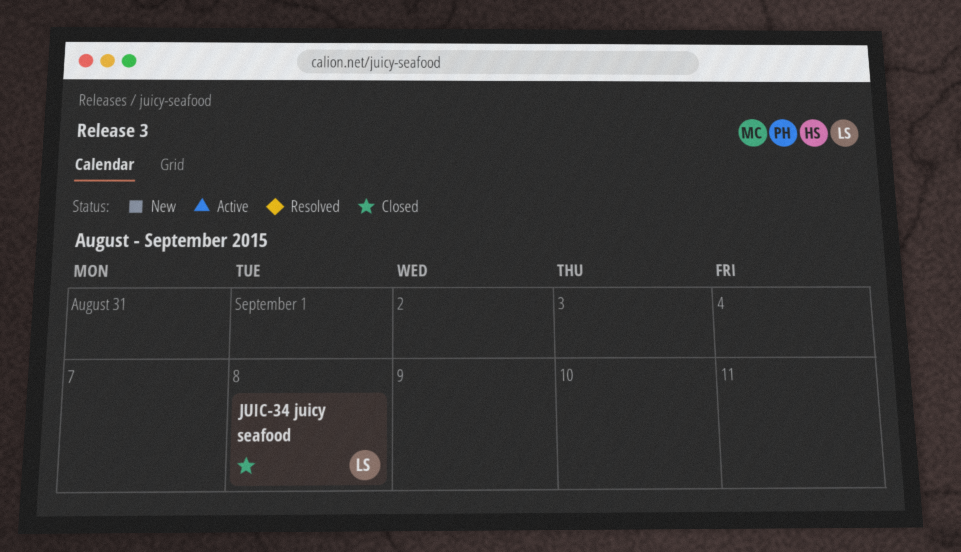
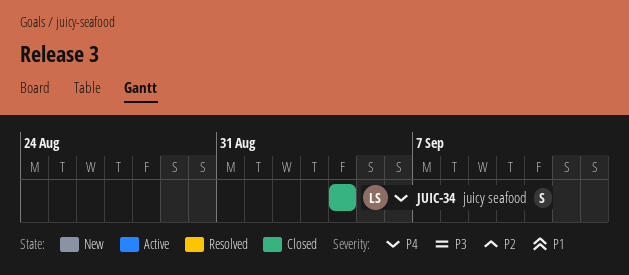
JUIC-34, due: Sep 8 -> Sep 4

